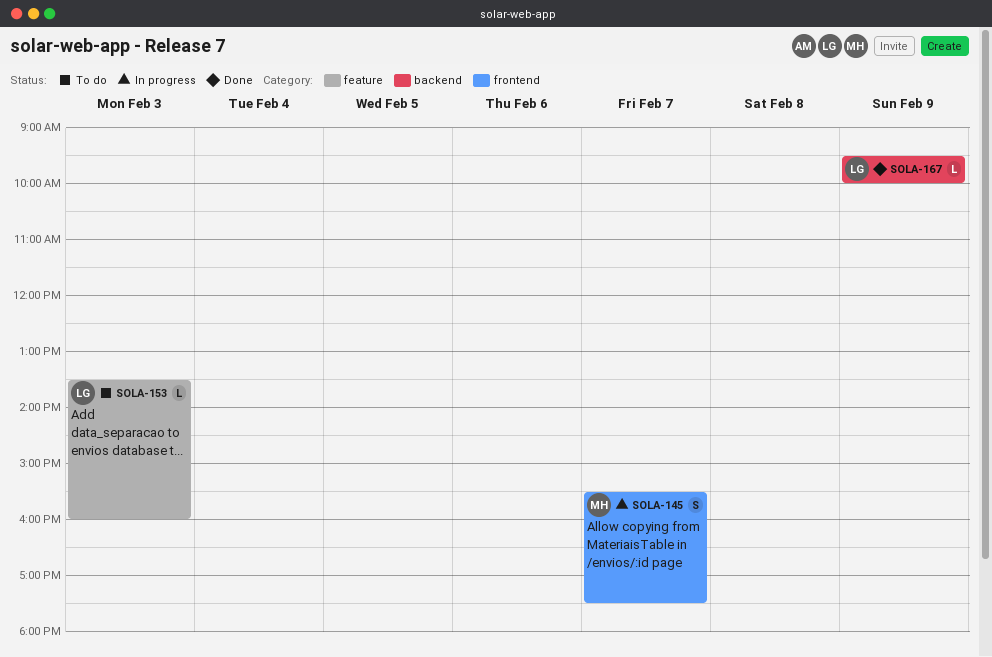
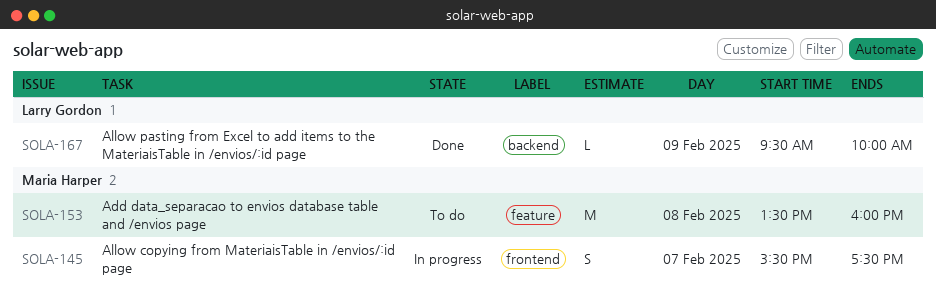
SOLA-153, owner: Larry Gordon -> Maria Harper
SOLA-153, estimate: L -> M
SOLA-153, day: Feb 3 -> Feb 8

